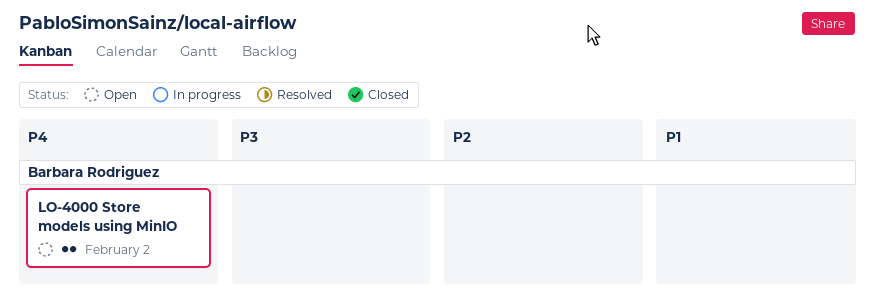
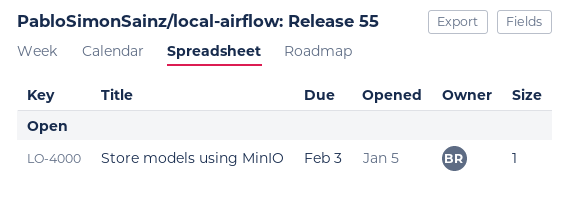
LO-4000, estimate: 2 -> 1
LO-4000, due: Feb 2 -> Feb 3

